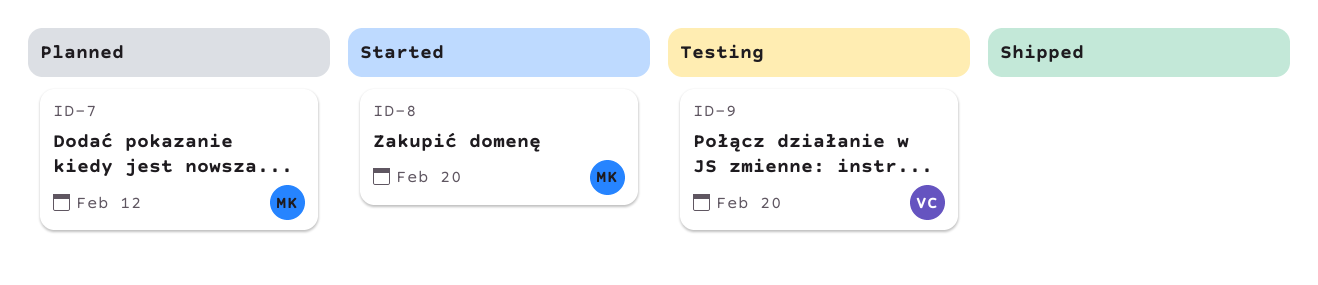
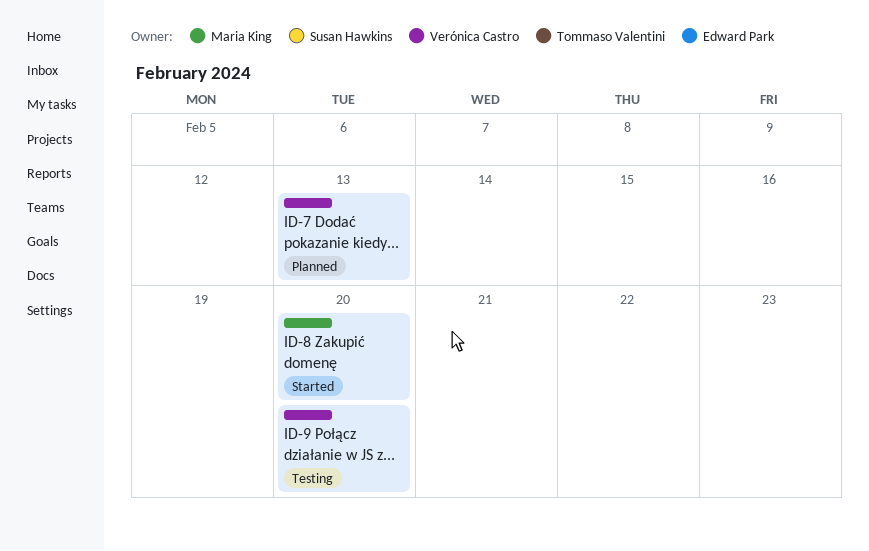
ID-7, owner: Maria King -> Verónica Castro
ID-7, due: Feb 12 -> Feb 13

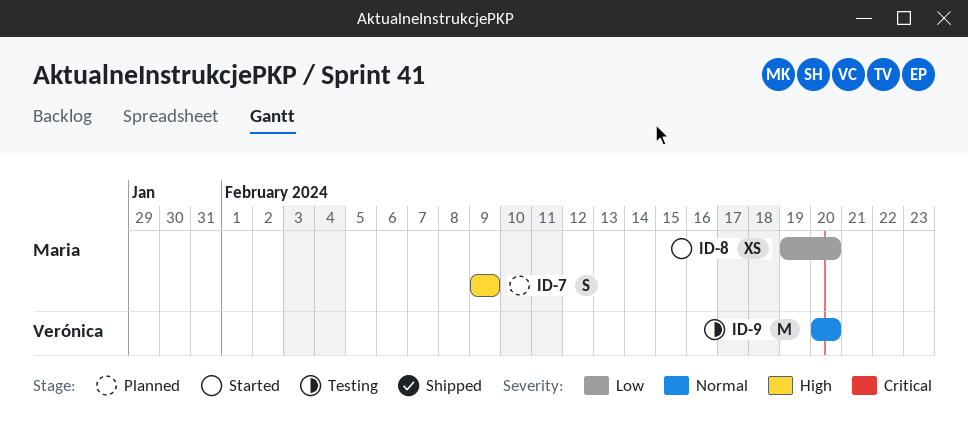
ID-7, owner: Verónica Castro -> Maria King
ID-7, due: Feb 13 -> Feb 9

